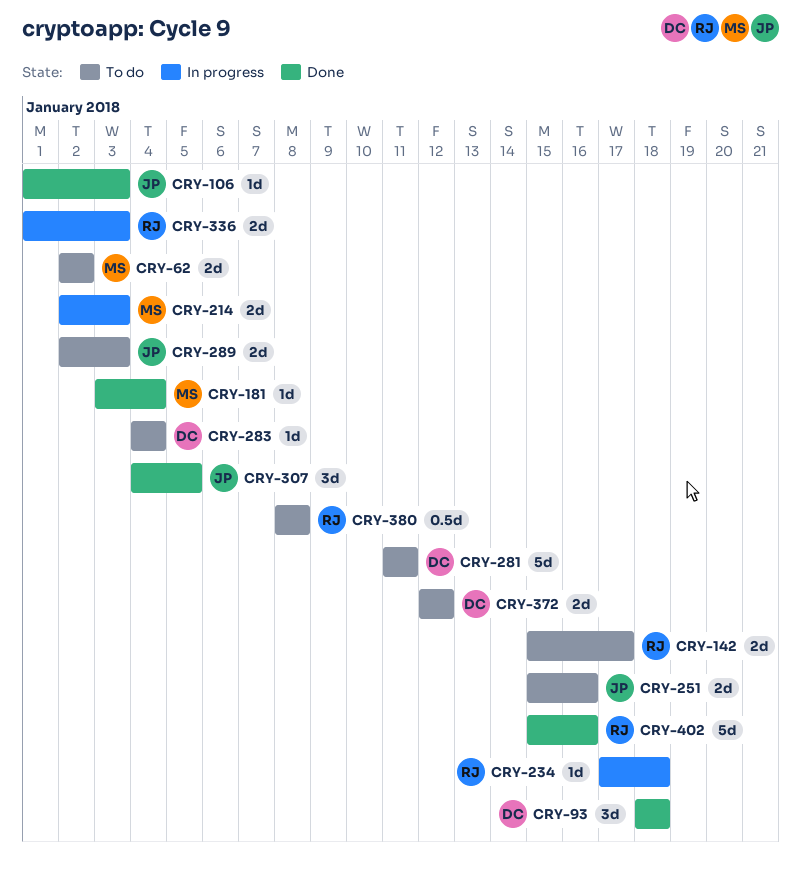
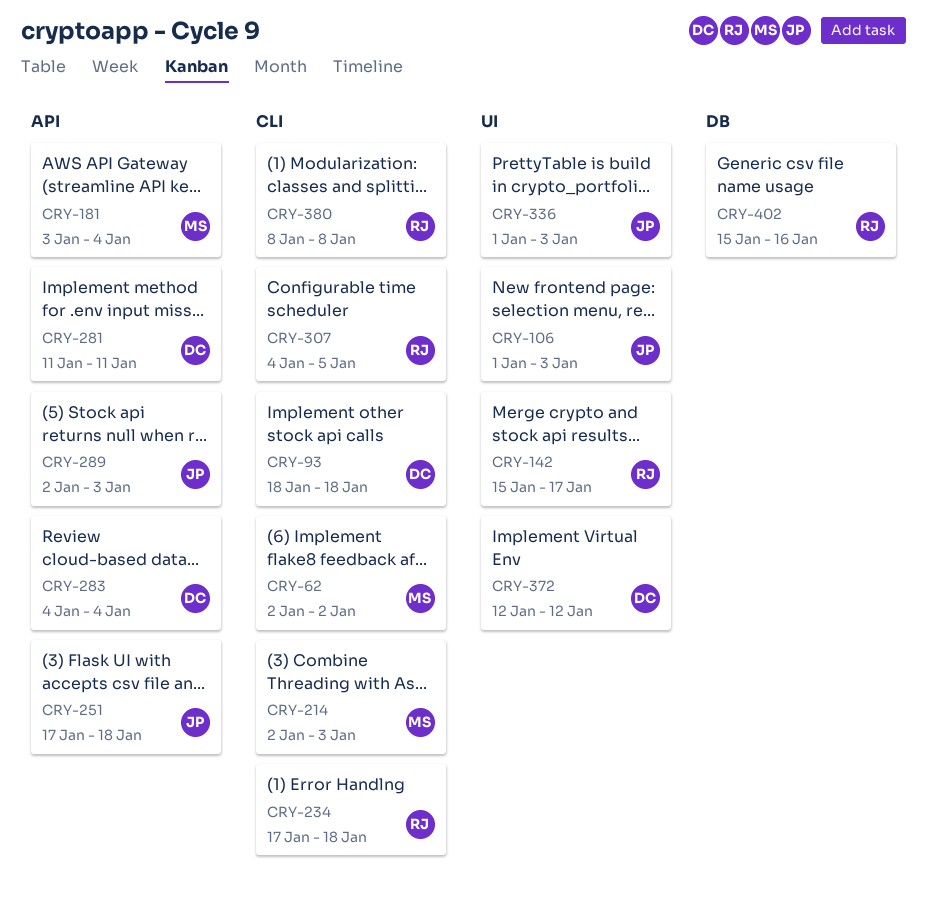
CRY-251, start: Jan 15 -> Jan 17
CRY-251, due: Jan 16 -> Jan 18
CRY-307, owner: JP -> RJ
CRY-336, owner: RJ -> JP

